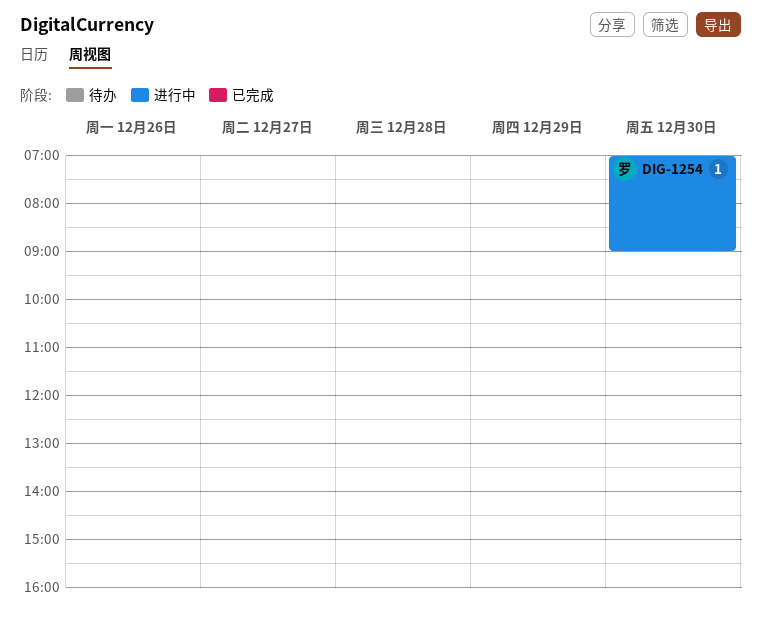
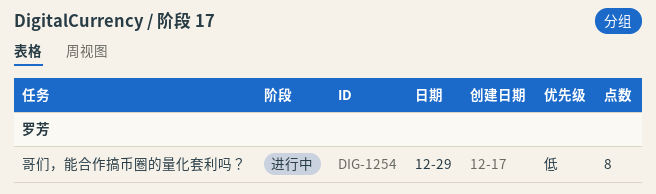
DIG-1254, estimate: 1 -> 8
DIG-1254, day: Dec 30 -> Dec 29

